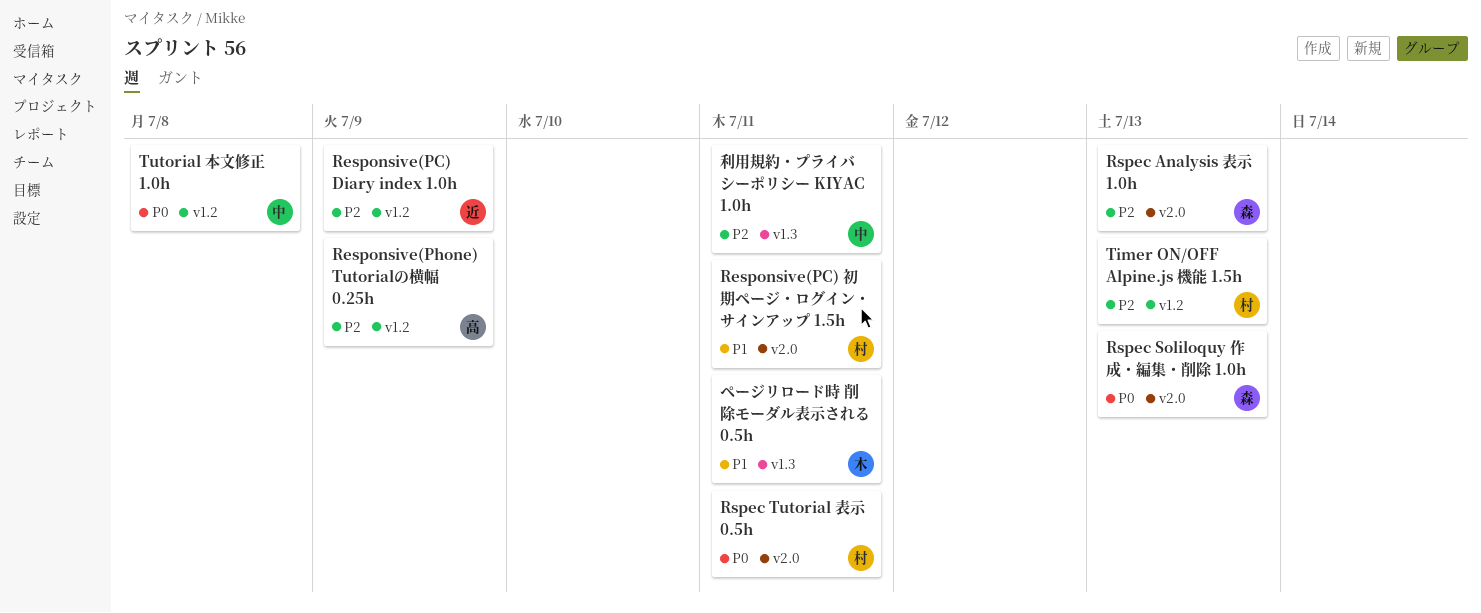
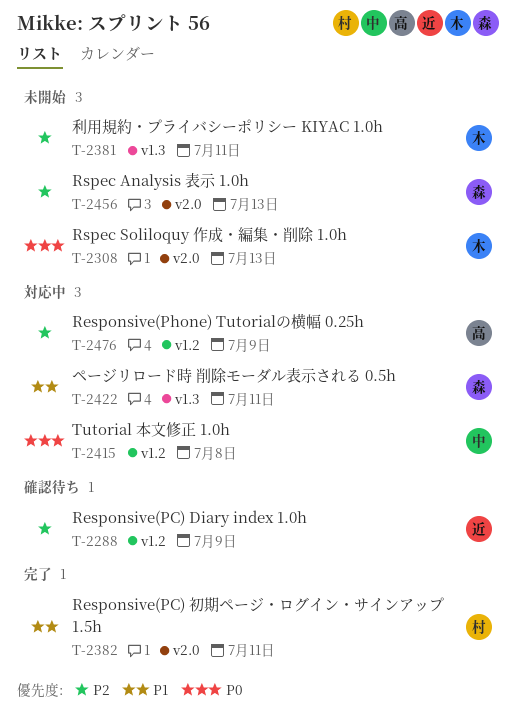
Rspec Soliloquy 作成・編集・削除 1.0h, owner: 森 -> 木
Rspec Tutorial 表示 0.5h: present -> none
Timer ON/OFF Alpine.js 機能 1.5h: present -> none
ページリロード時 削除モーダル表示される 0.5h, owner: 木 -> 森
利用規約・プライバシーポリシー KIYAC 1.0h, owner: 中 -> 木

